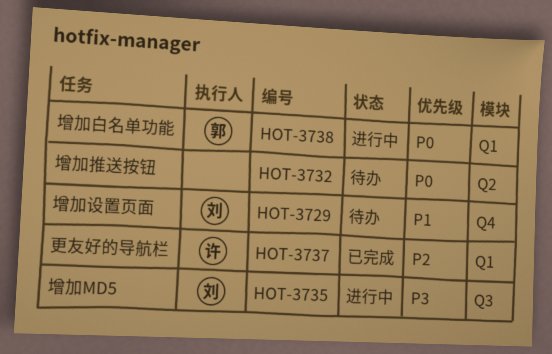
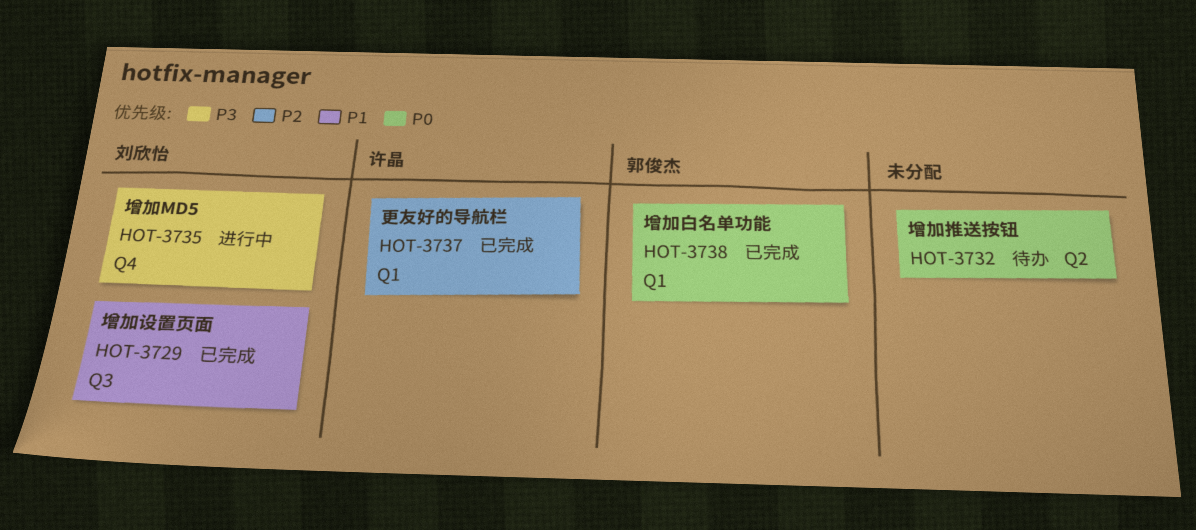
HOT-3729, status: 待办 -> 已完成
HOT-3729, label: Q4 -> Q3
HOT-3735, label: Q3 -> Q4
HOT-3738, status: 进行中 -> 已完成

